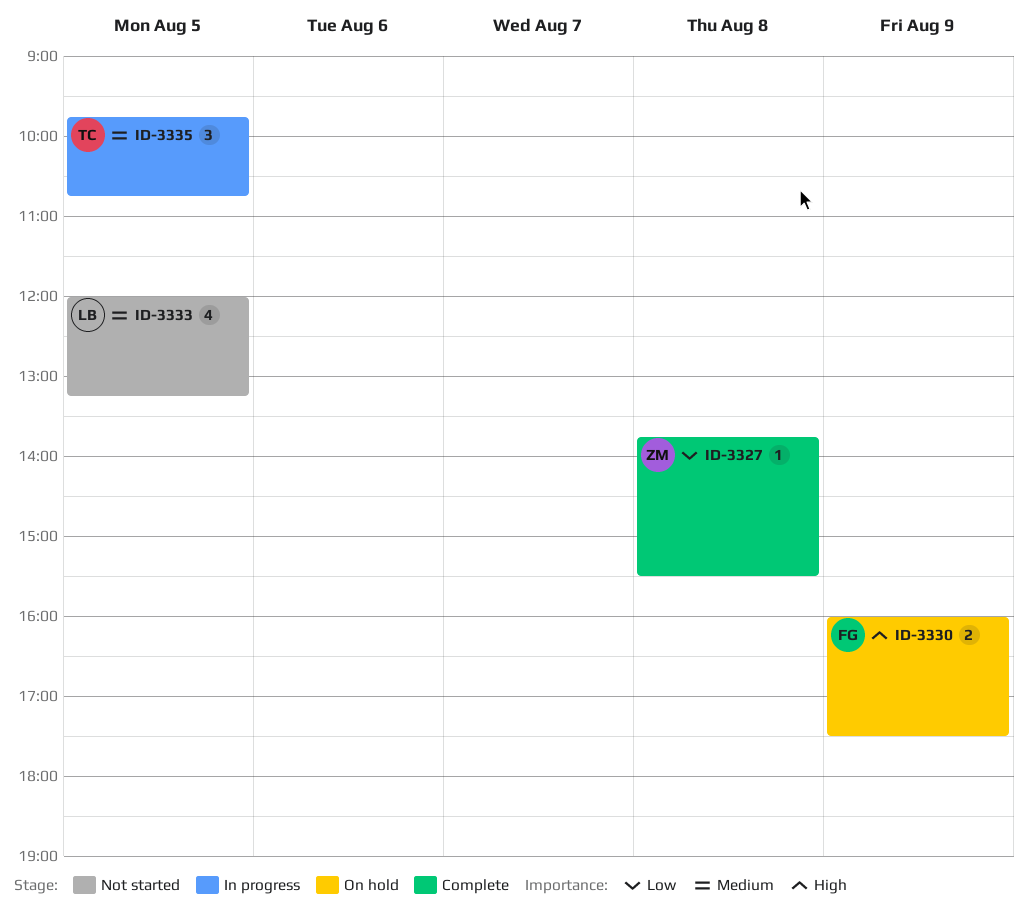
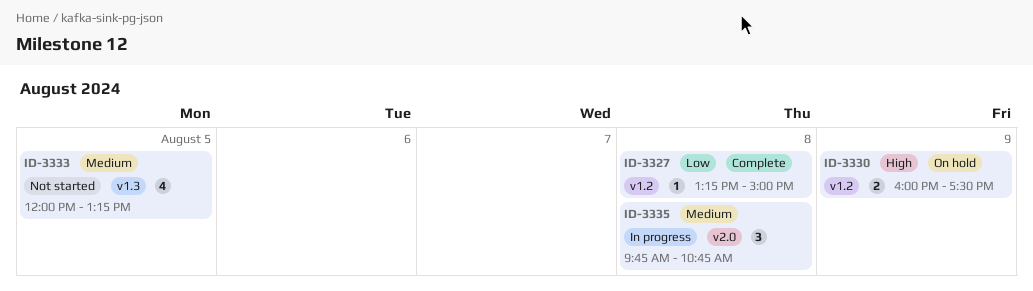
ID-3327, begins: 13:45 -> 13:15
ID-3327, ends: 15:30 -> 15:00
ID-3335, day: Aug 5 -> Aug 8

